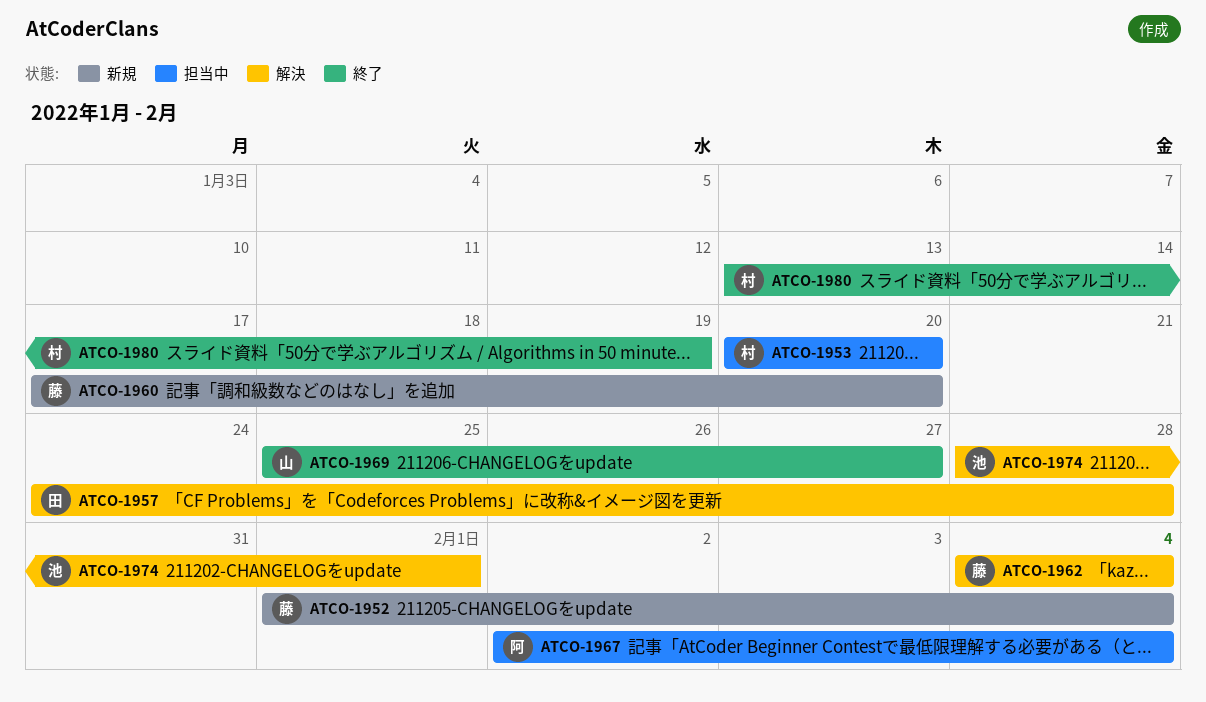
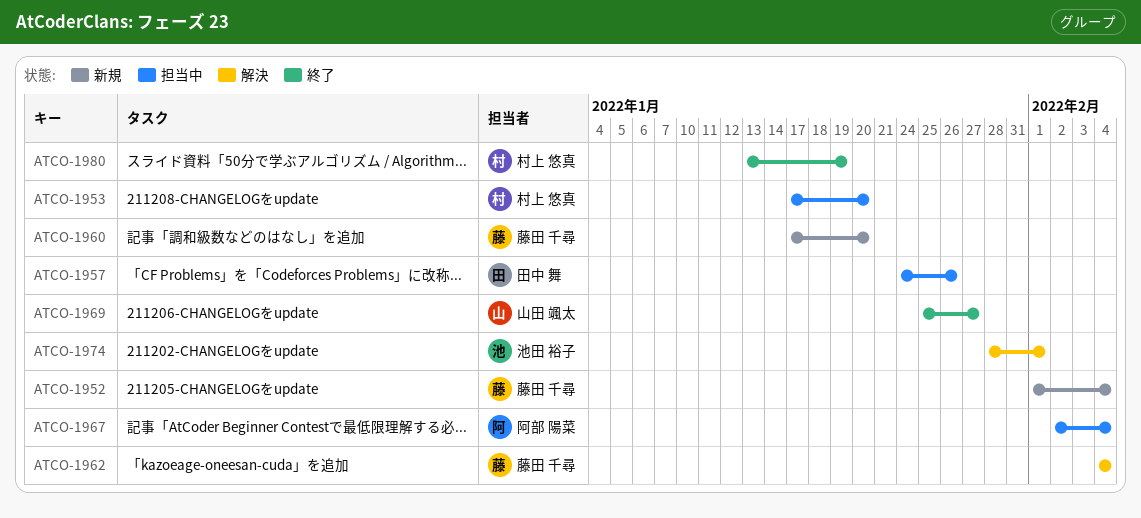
ATCO-1953, start: Jan 20 -> Jan 17
ATCO-1957, status: 解決 -> 担当中
ATCO-1957, due: Jan 28 -> Jan 26

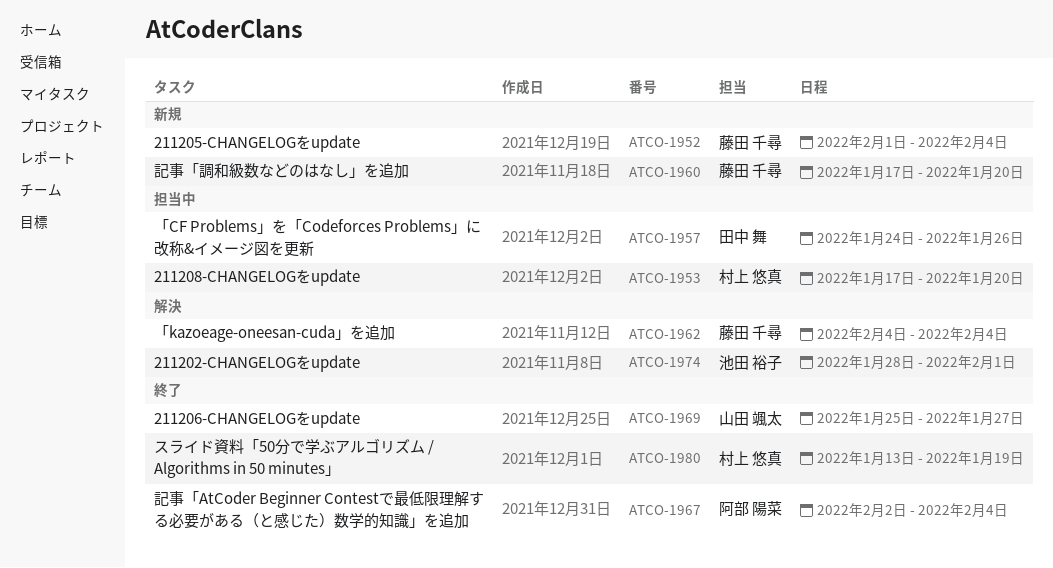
ATCO-1967, status: 担当中 -> 終了

